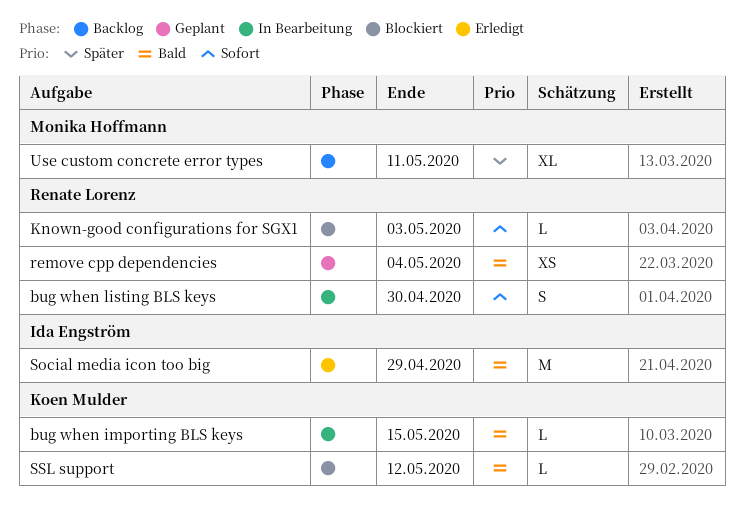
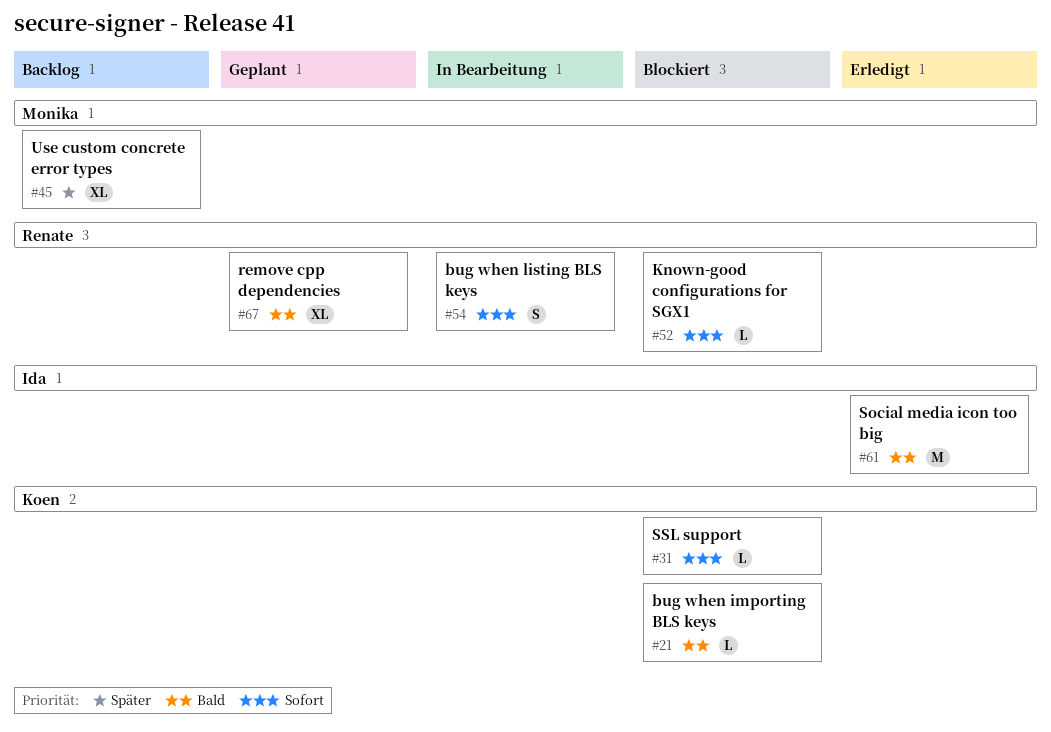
bug when importing BLS keys, status: In Bearbeitung -> Blockiert
remove cpp dependencies, estimate: XS -> XL
SSL support, priority: Bald -> Sofort

